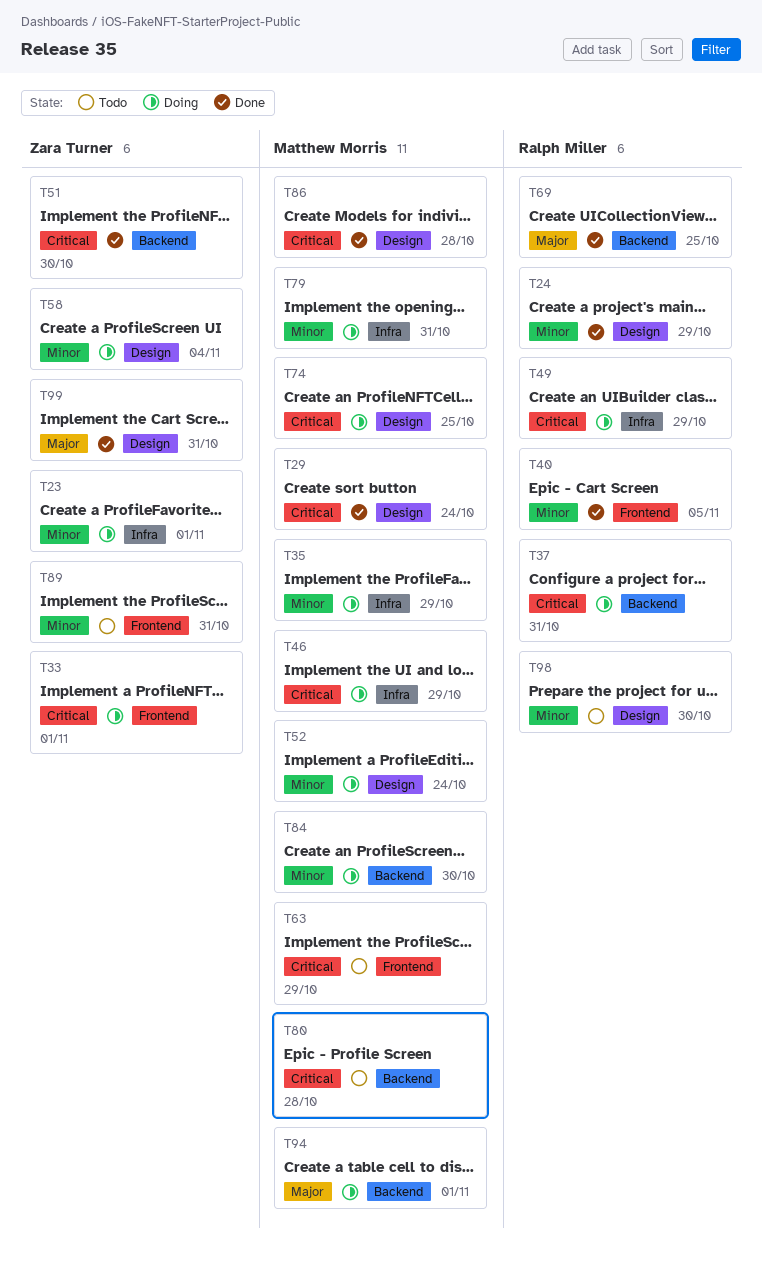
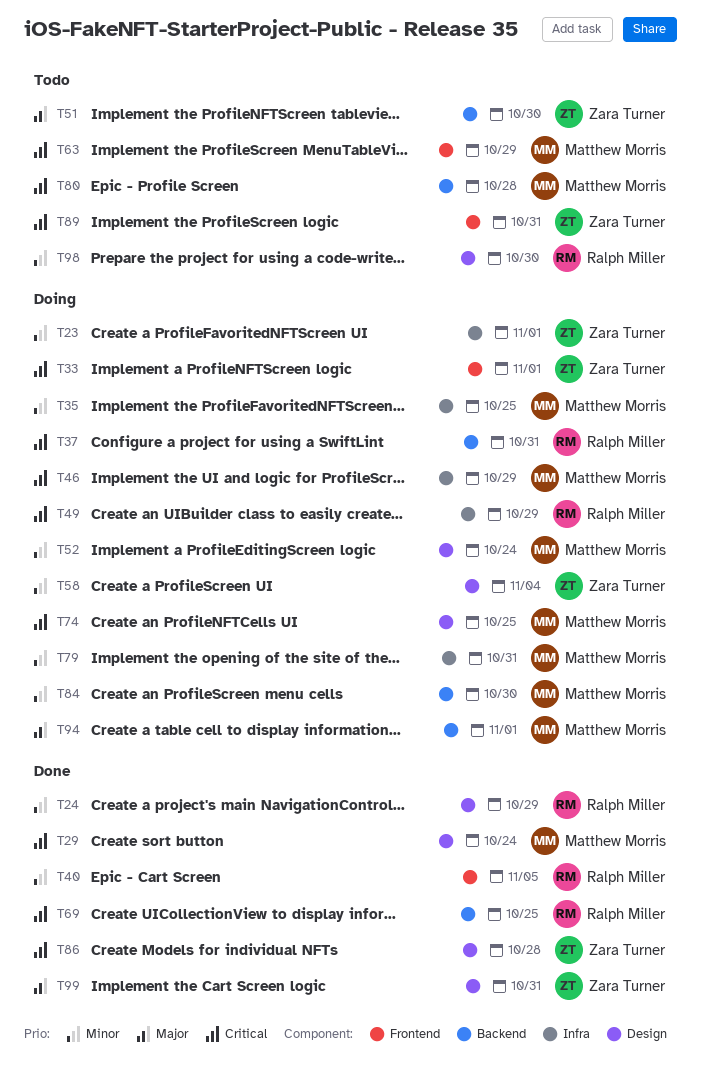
T35, due: Oct 29 -> Oct 25
T51, status: Done -> Todo
T51, priority: Critical -> Major
T69, priority: Major -> Critical
T86, owner: Matthew Morris -> Zara Turner
T89, priority: Minor -> Critical

